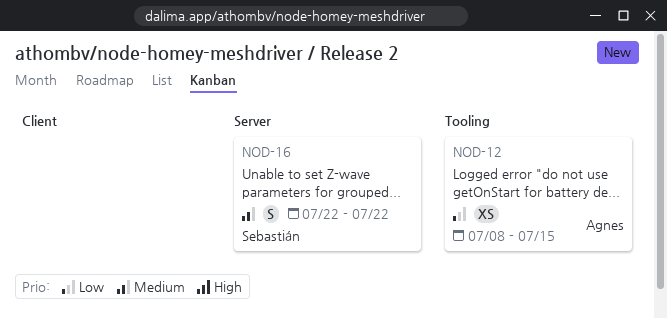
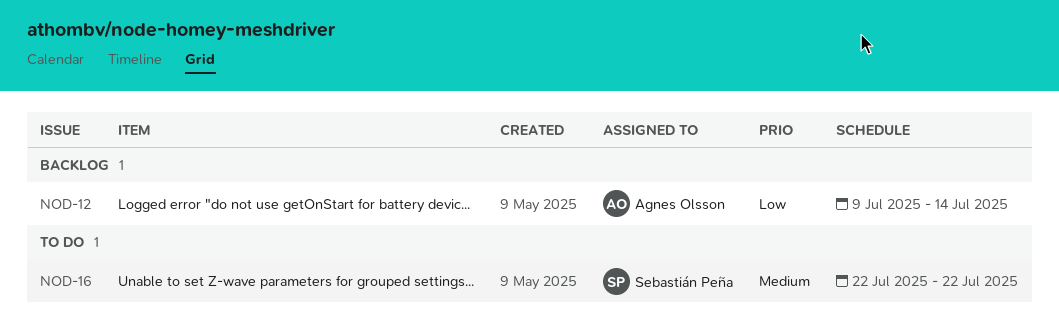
NOD-12, start: Jul 8 -> Jul 9
NOD-12, due: Jul 15 -> Jul 14

